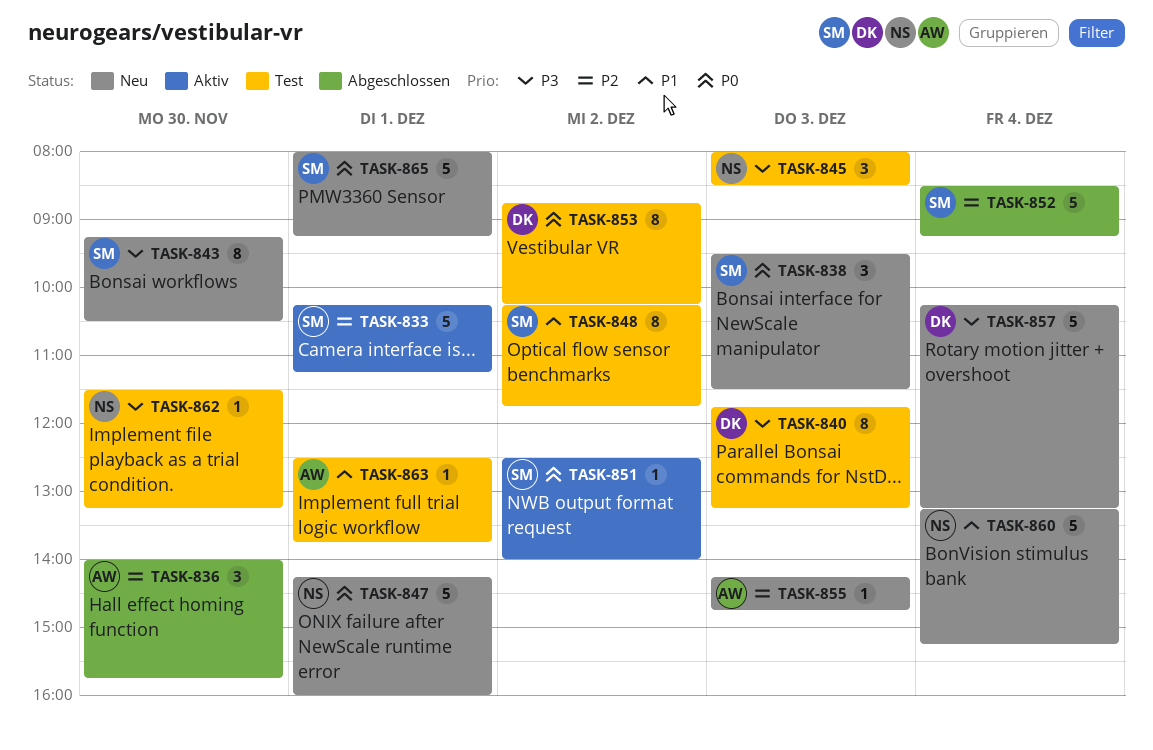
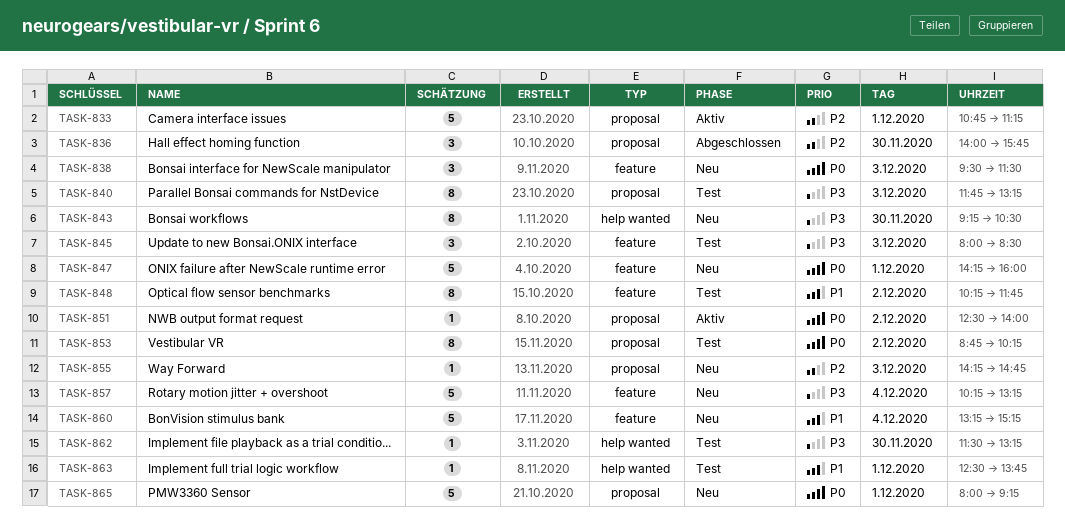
TASK-833, begins: 10:15 -> 10:45
TASK-852: present -> none

